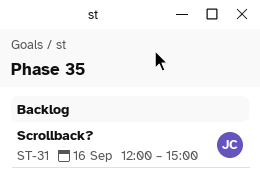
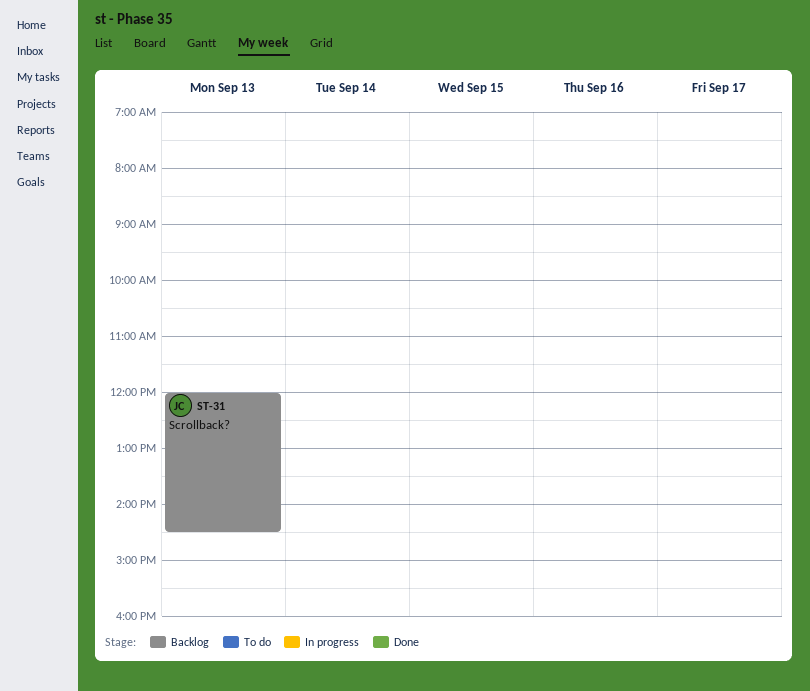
ST-31, day: Sep 16 -> Sep 13
ST-31, ends: 15:00 -> 14:30

